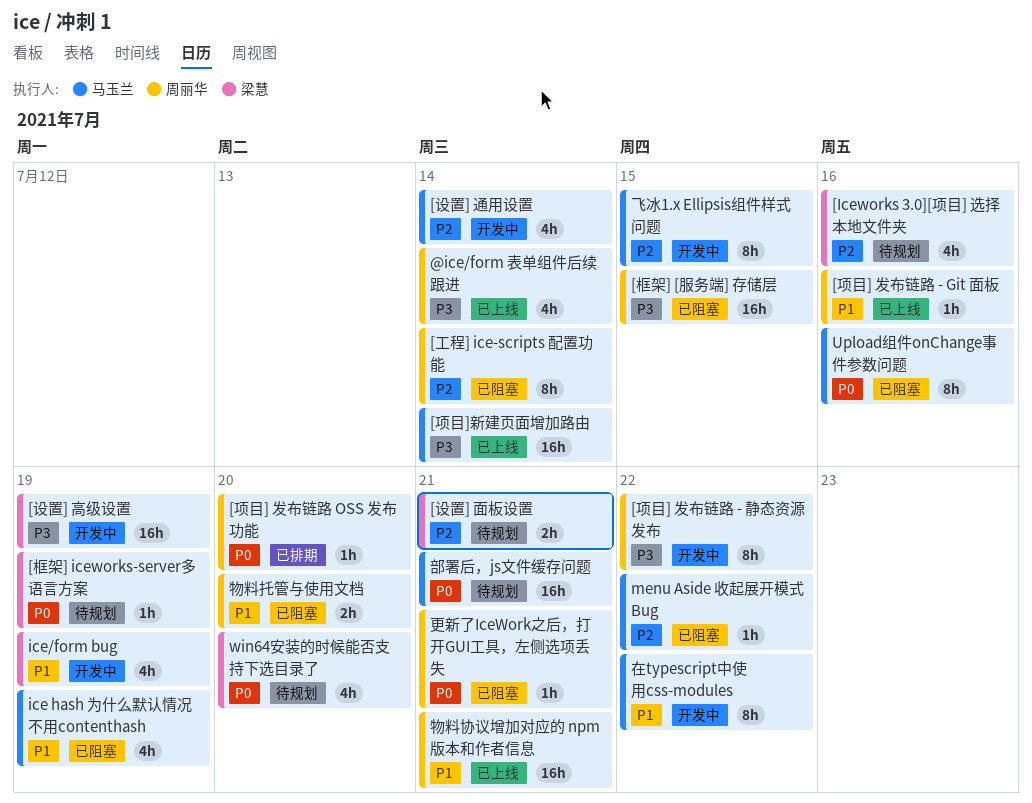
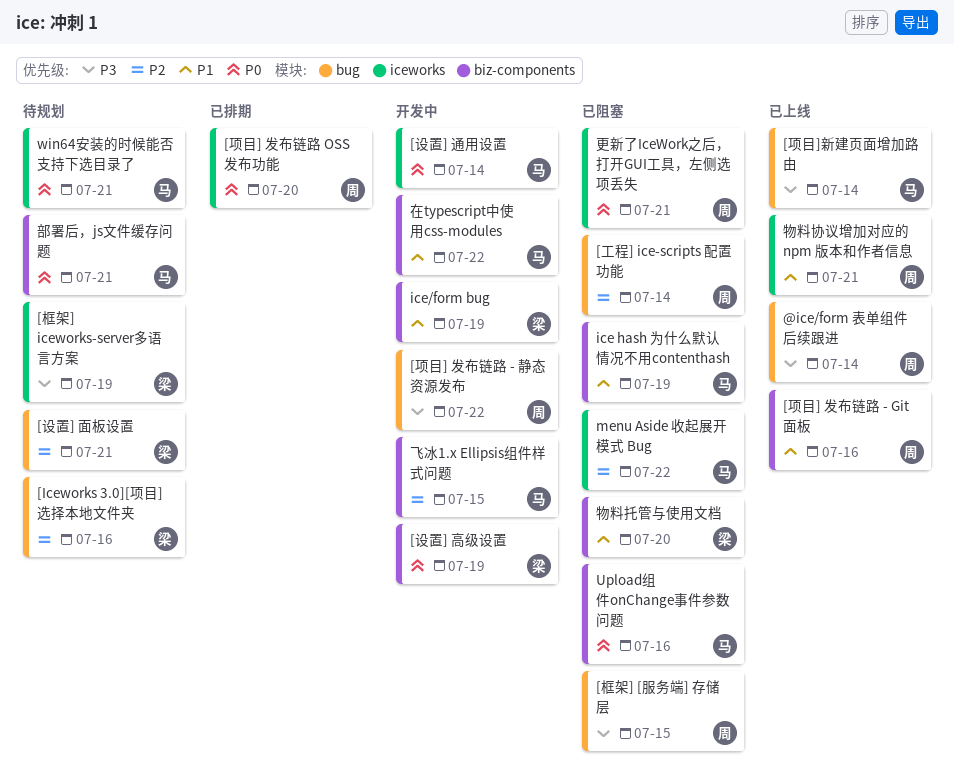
[框架] iceworks-server多语言方案, priority: P0 -> P3
[设置] 通用设置, priority: P2 -> P0
[设置] 高级设置, priority: P3 -> P0
win64安装的时候能否支持下选目录了, owner: 梁慧 -> 马玉兰
win64安装的时候能否支持下选目录了, due: Jul 20 -> Jul 21
物料托管与使用文档, owner: 周丽华 -> 梁慧

